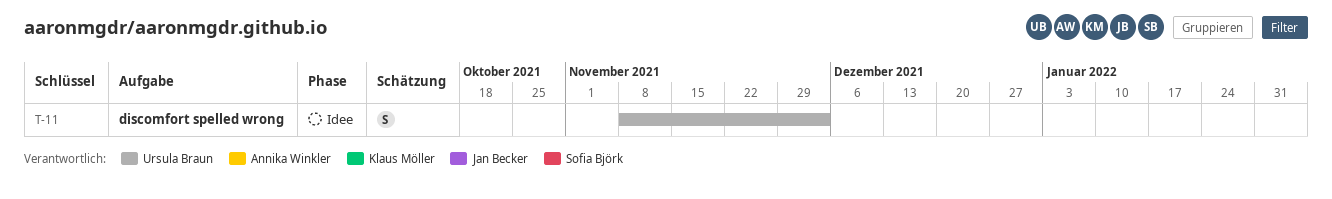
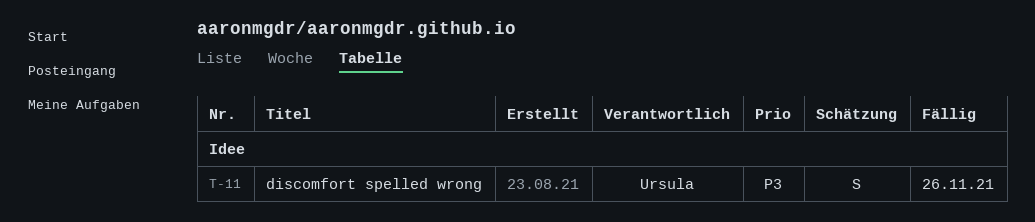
T-11, due: Dec 3 -> Nov 26

